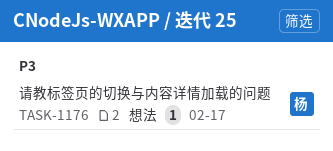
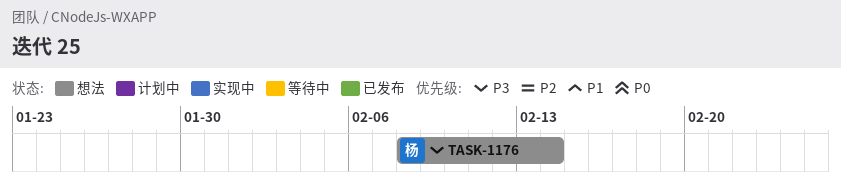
TASK-1176, due: Feb 17 -> Feb 14

